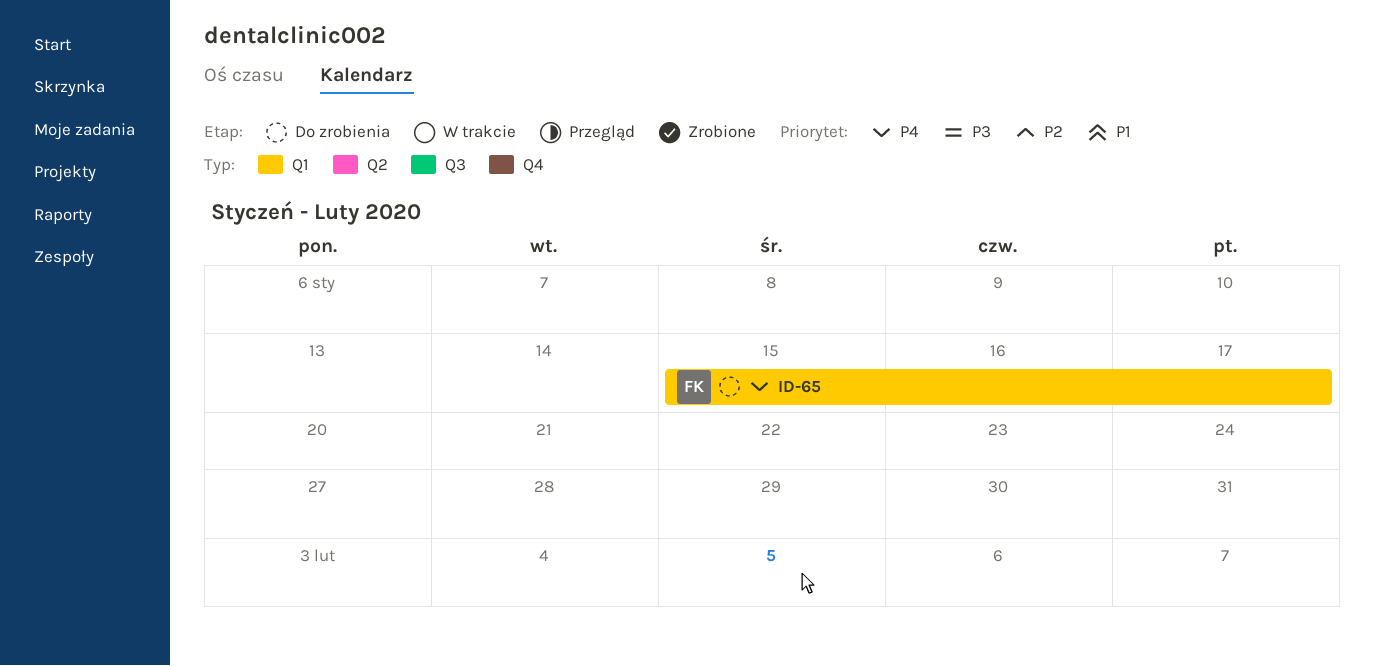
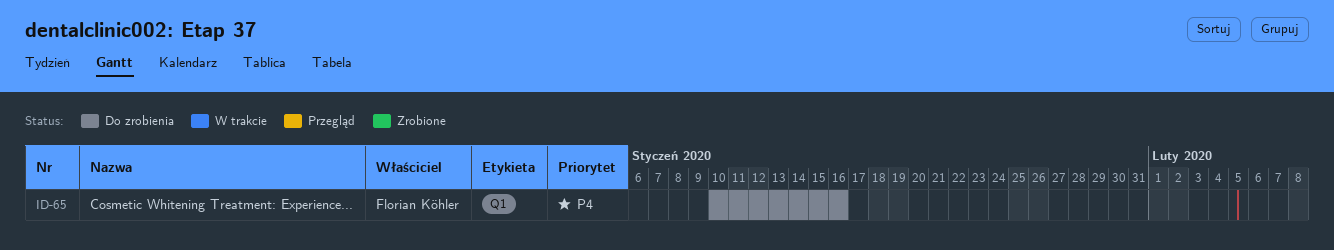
ID-65, start: Jan 15 -> Jan 10
ID-65, due: Jan 17 -> Jan 16

